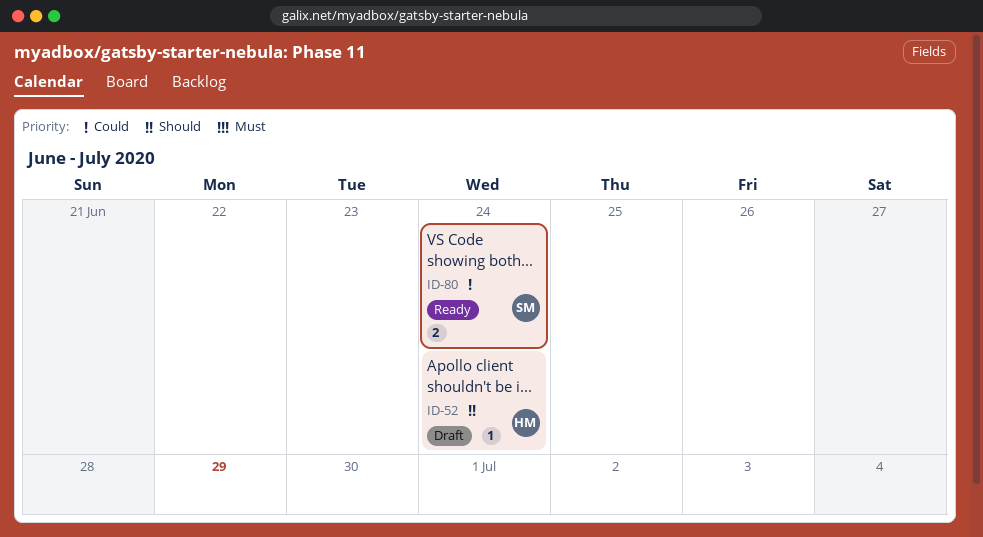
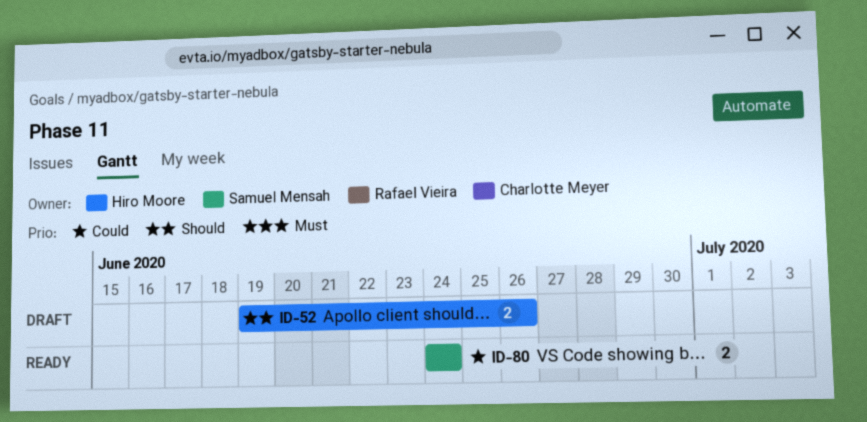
ID-52, estimate: 1 -> 2
ID-52, due: Jun 24 -> Jun 26

